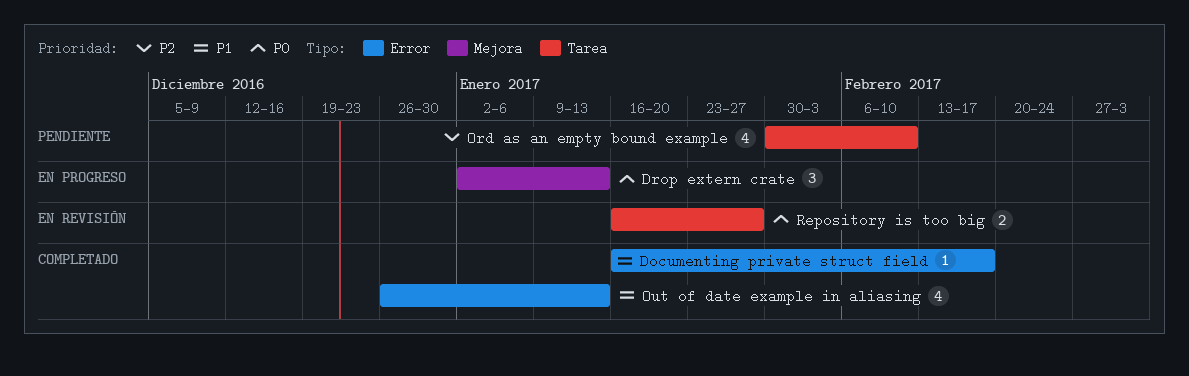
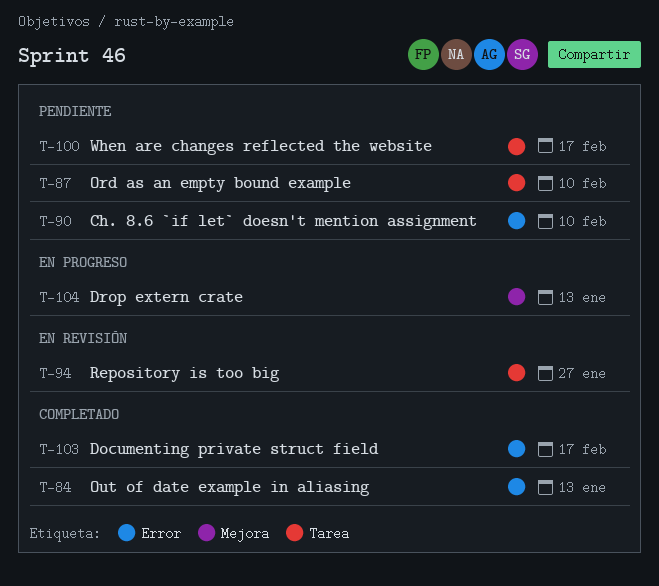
Ch. 8.6 `if let` doesn't mention assignment: none -> present
When are changes reflected the website: none -> present

